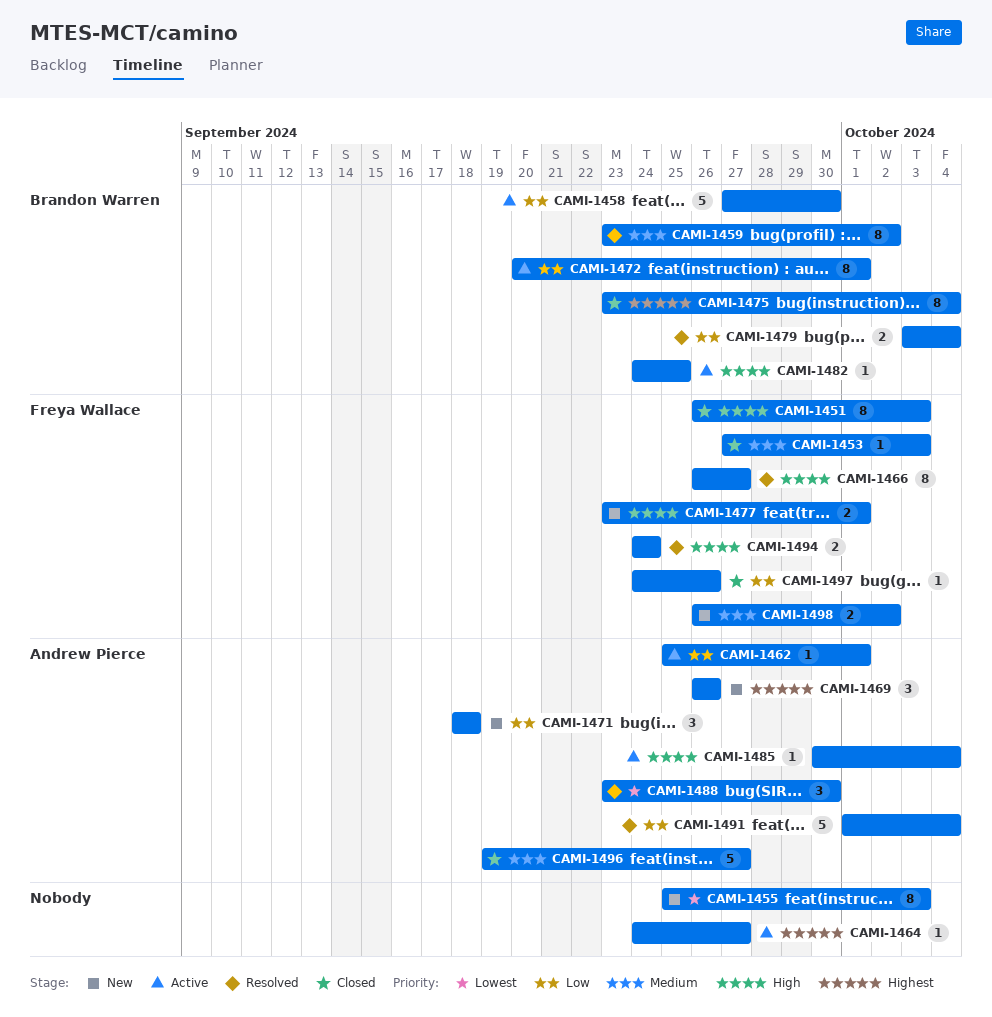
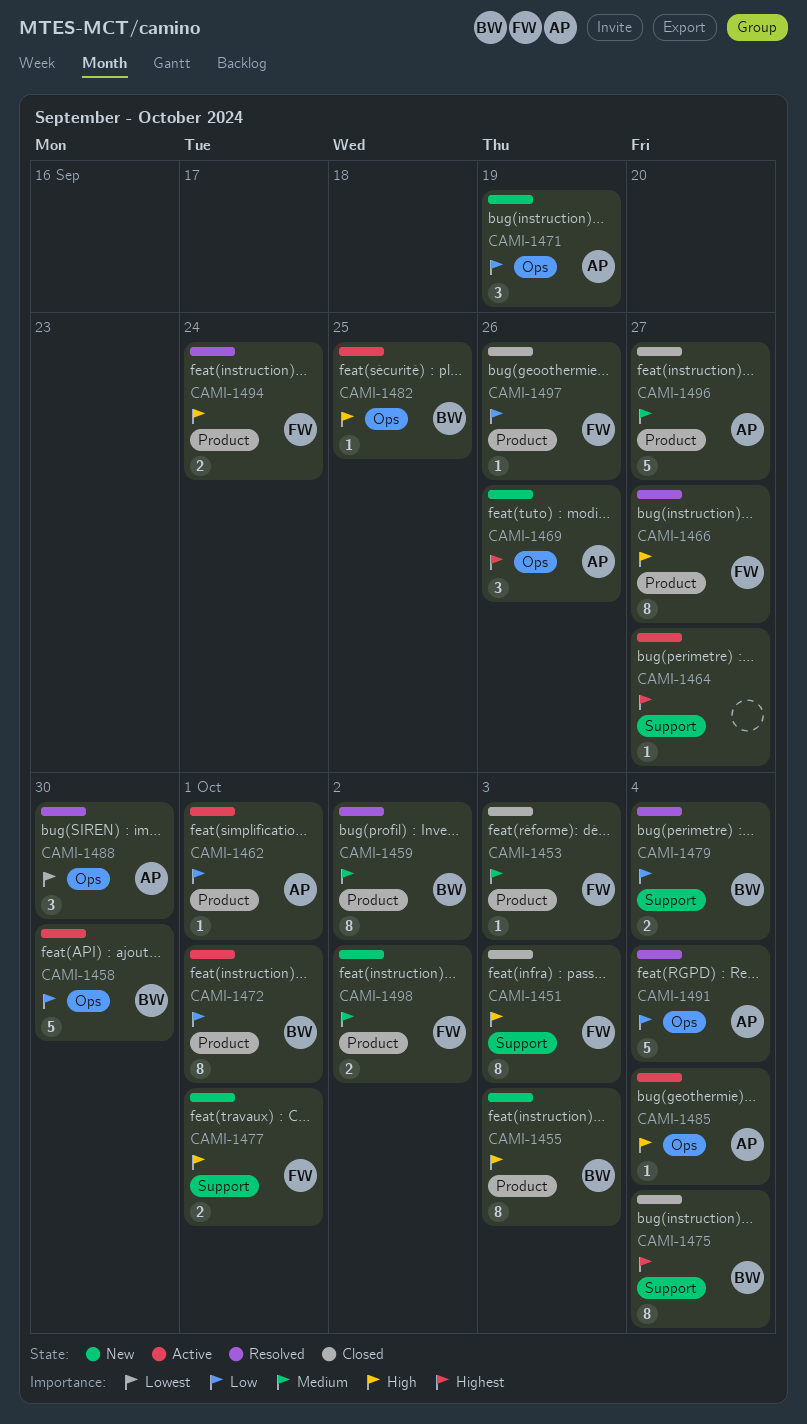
CAMI-1455, owner: none -> Brandon Warren
CAMI-1455, priority: Lowest -> High
CAMI-1471, due: Sep 18 -> Sep 19

